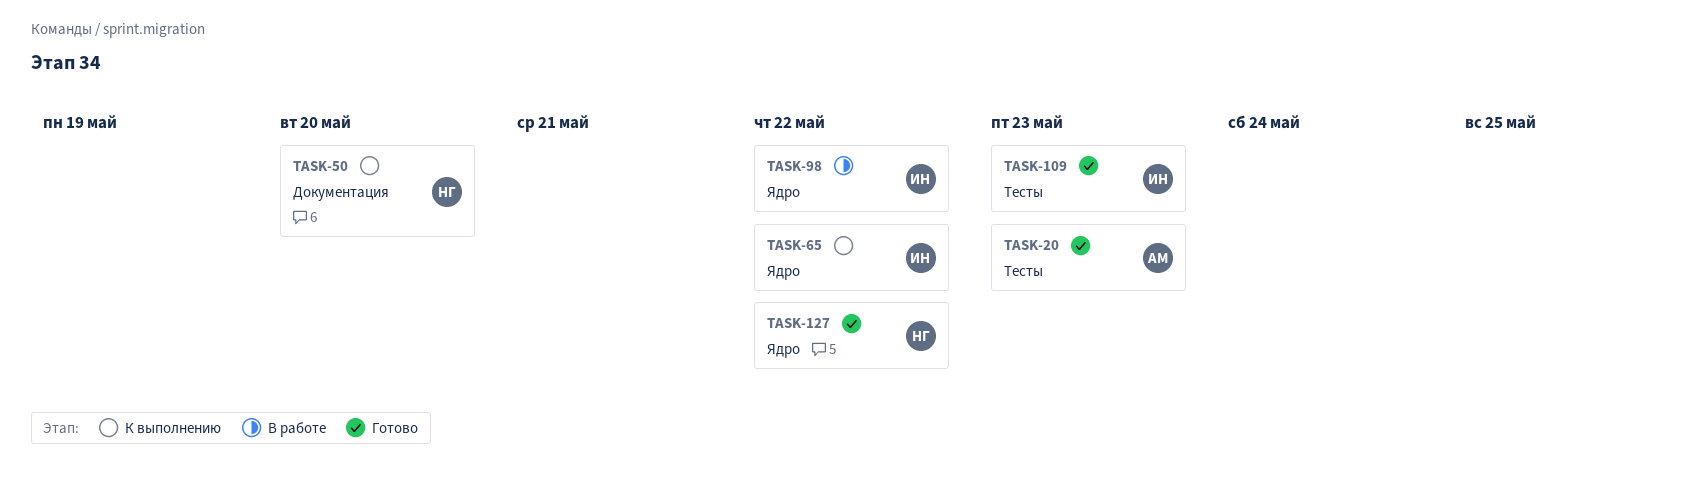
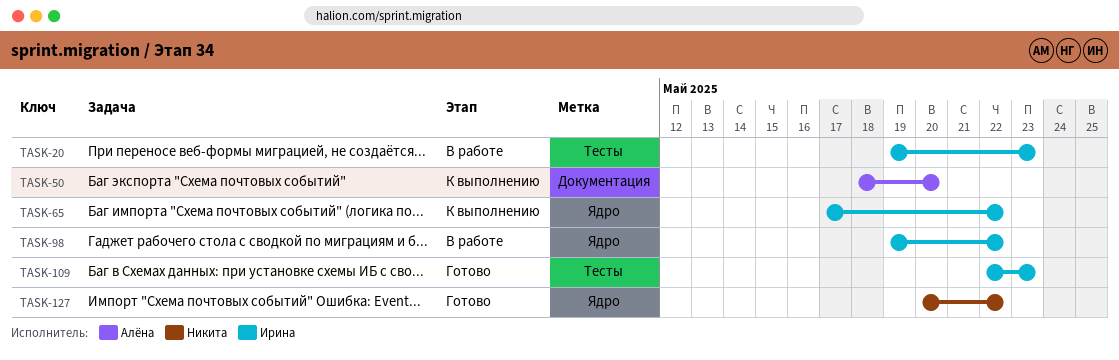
TASK-20, status: Готово -> В работе
TASK-20, owner: Алёна -> Ирина
TASK-50, owner: Никита -> Алёна

